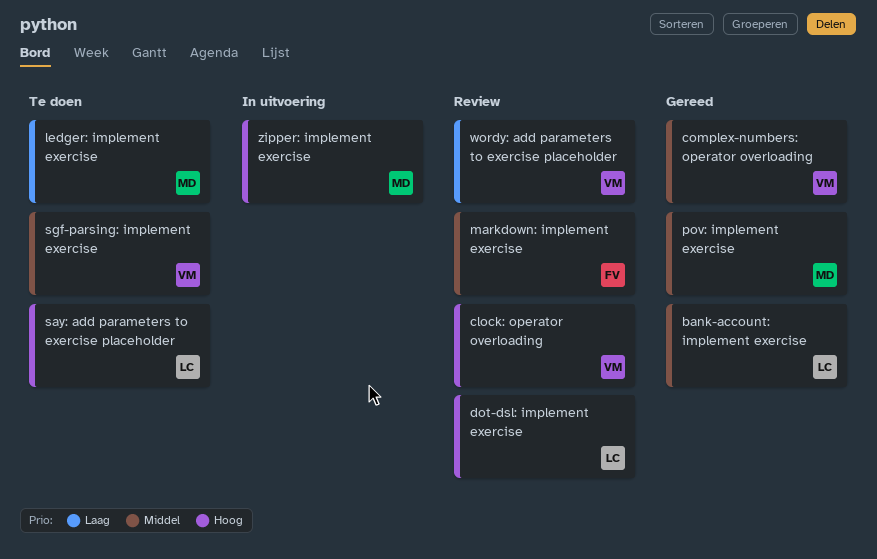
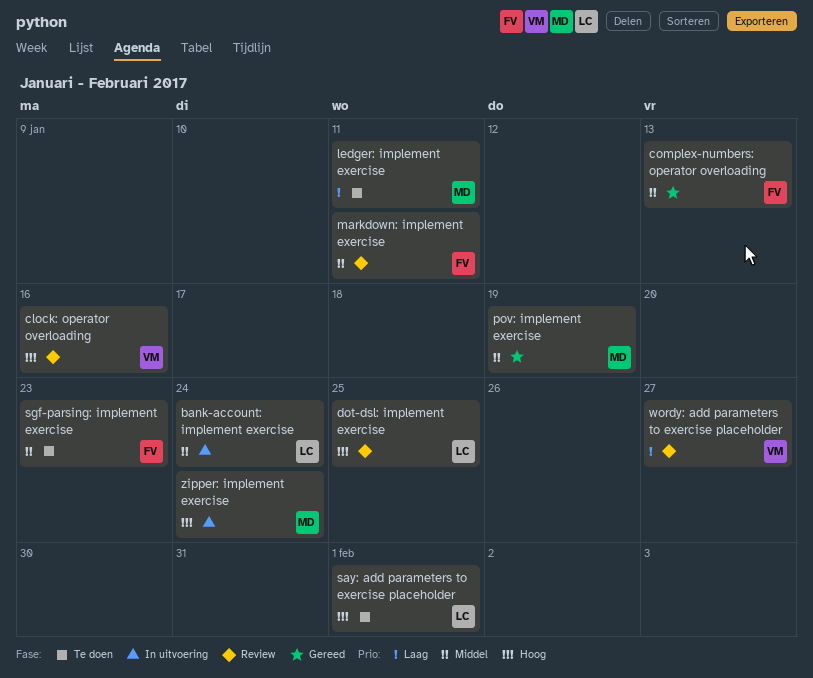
bank-account: implement exercise, status: Gereed -> In uitvoering
complex-numbers: operator overloading, owner: VM -> FV
sgf-parsing: implement exercise, owner: VM -> FV

